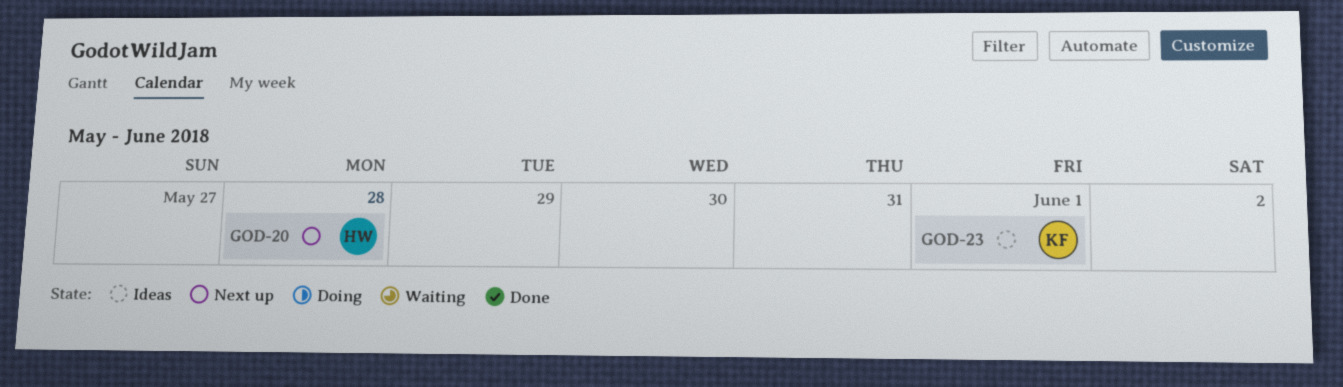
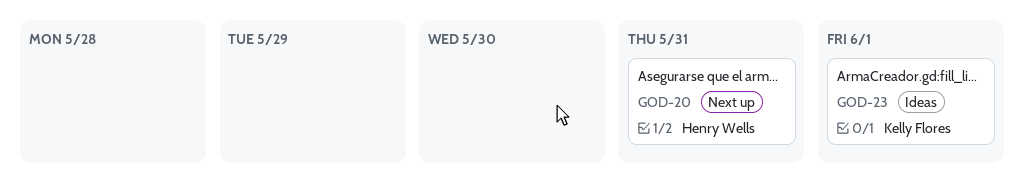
GOD-20, due: May 28 -> May 31

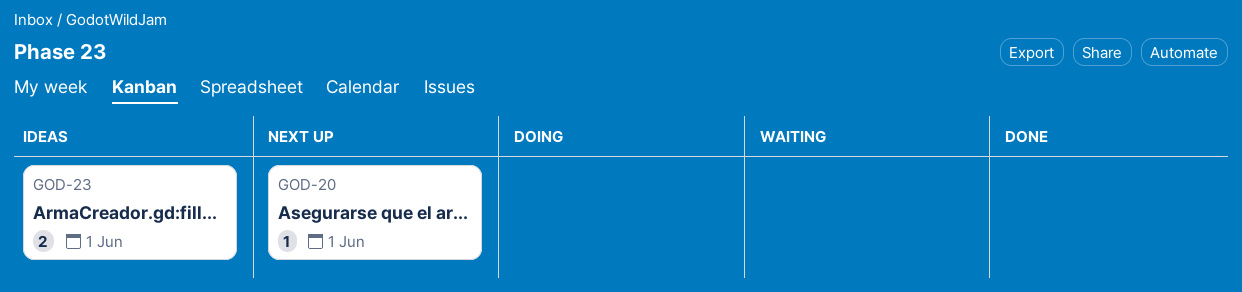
GOD-20, due: May 31 -> Jun 1

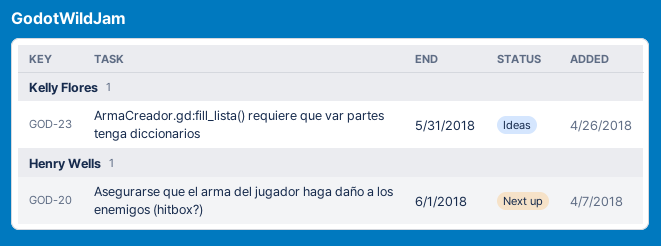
GOD-23, due: Jun 1 -> May 31

